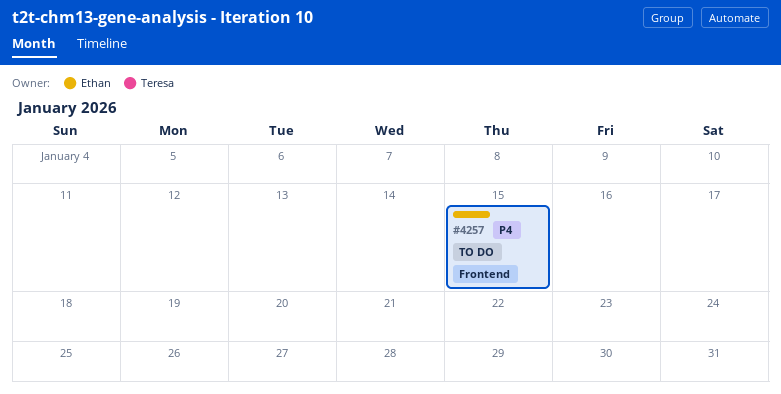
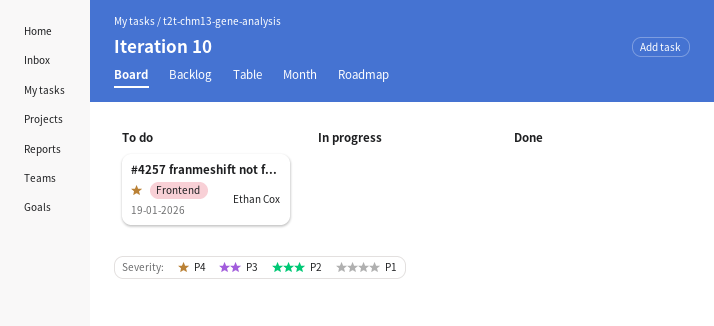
#4257, due: Jan 15 -> Jan 19

